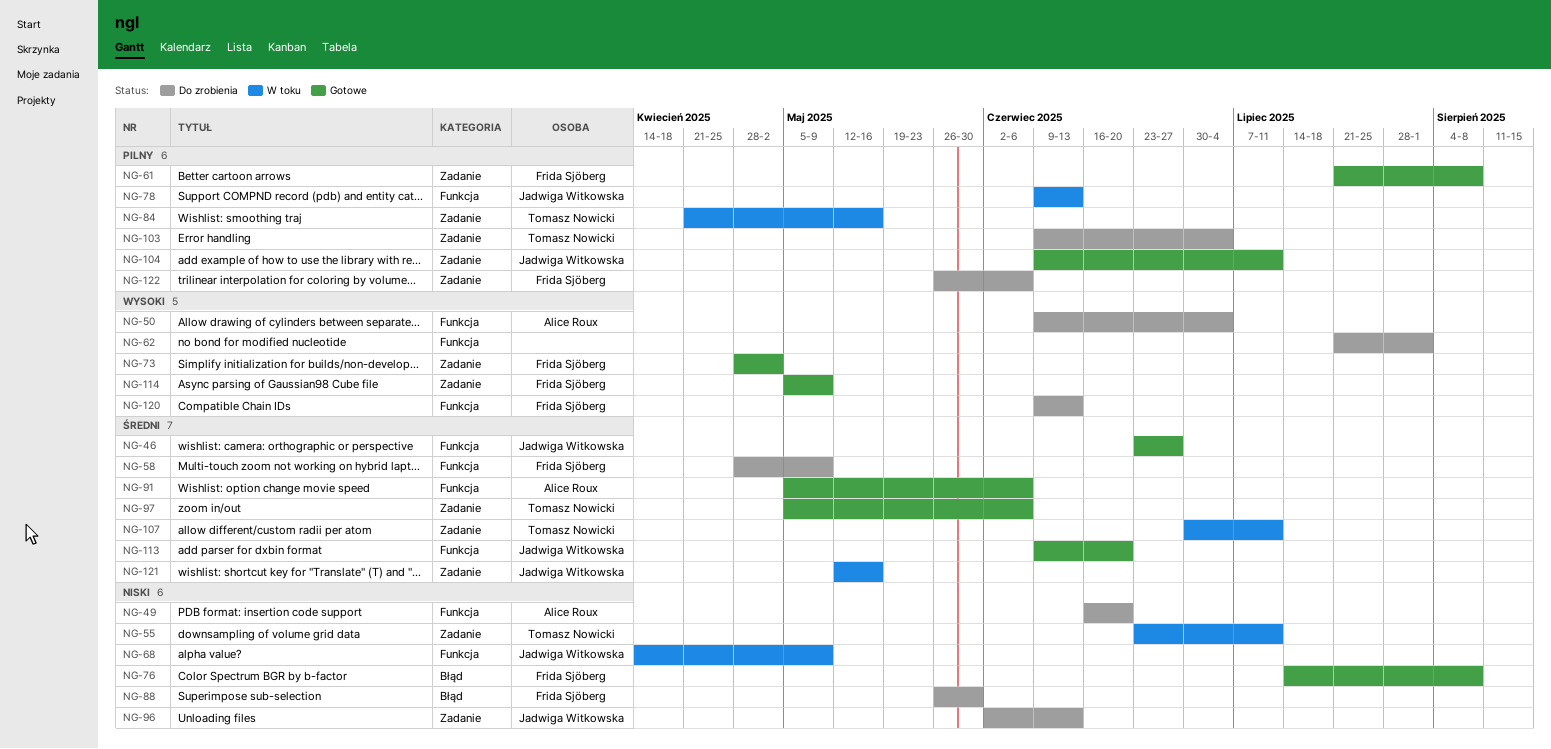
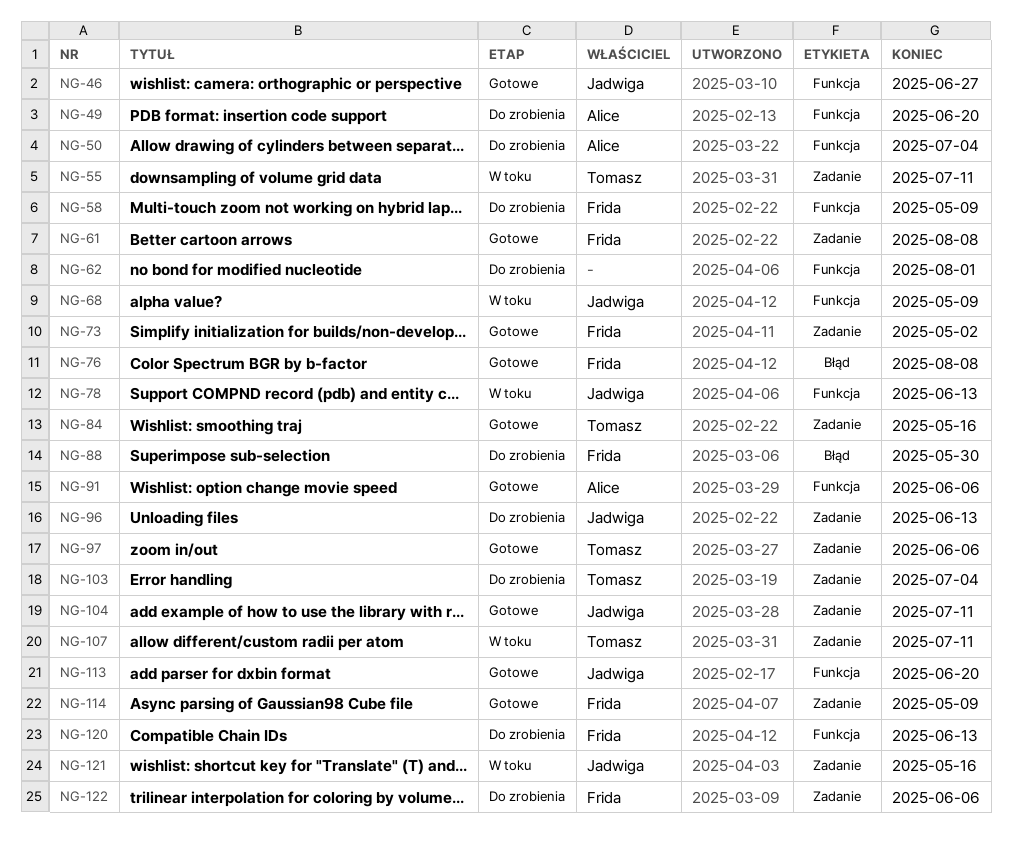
NG-84, status: W toku -> Gotowe

